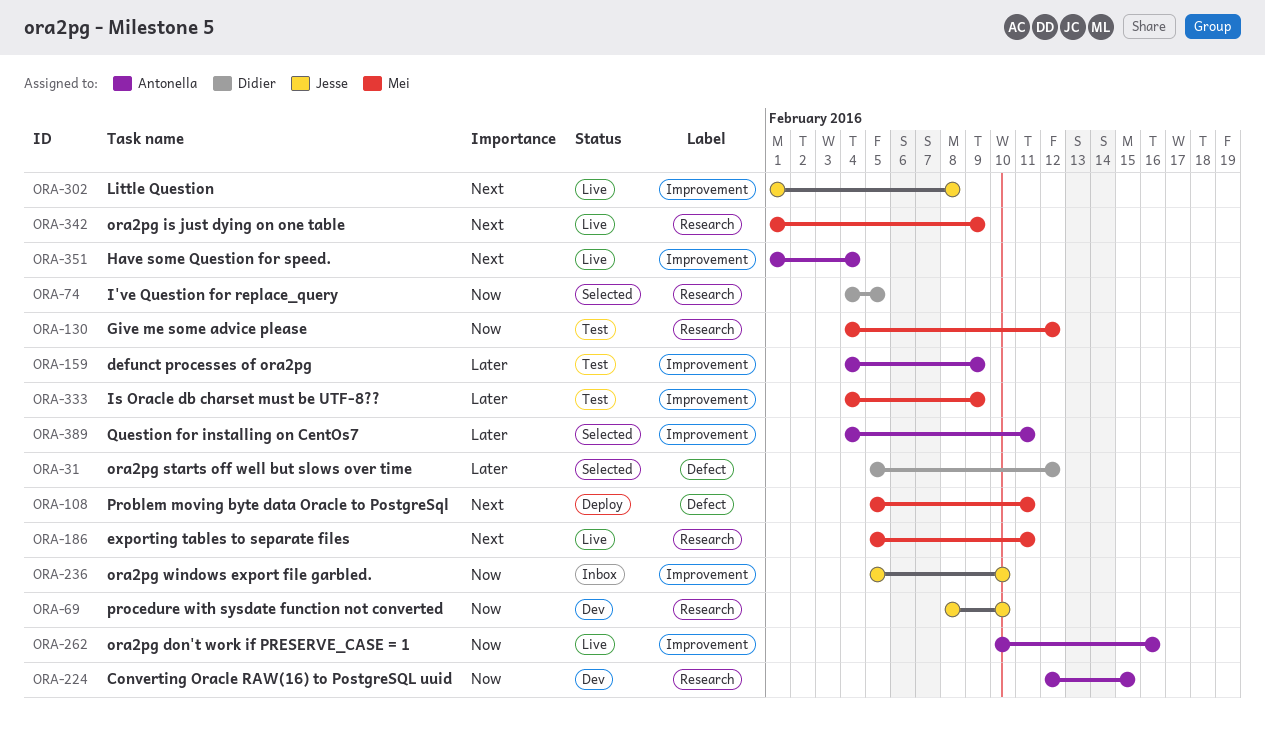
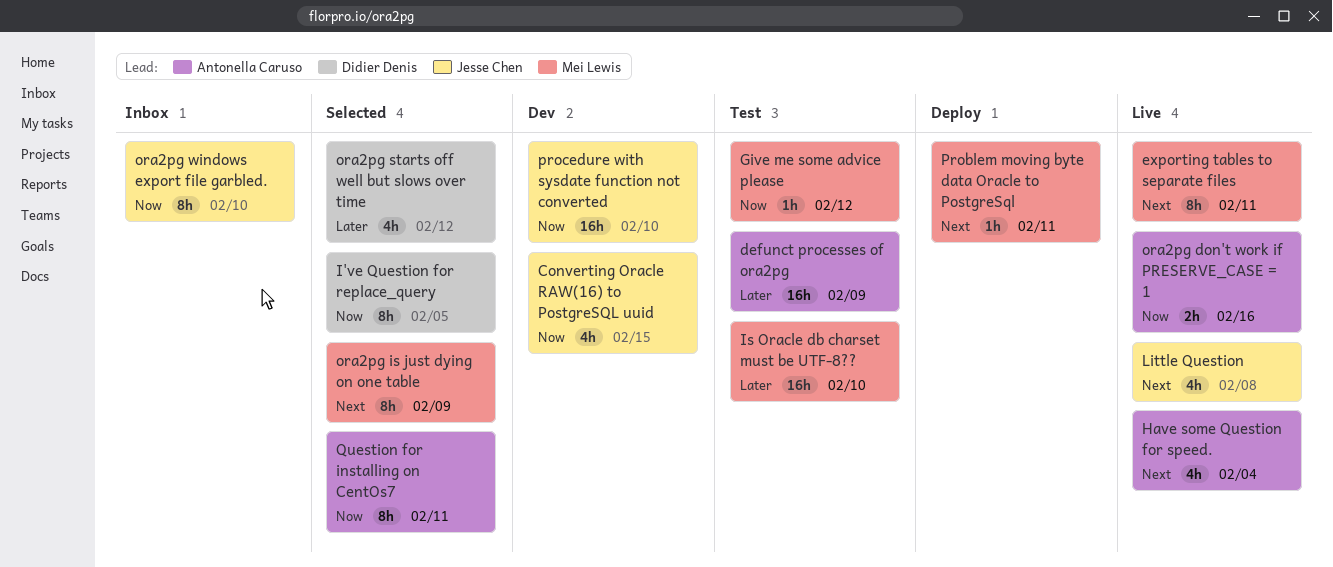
Converting Oracle RAW(16) to PostgreSQL uuid, owner: Antonella Caruso -> Jesse Chen
Is Oracle db charset must be UTF-8??, due: Feb 9 -> Feb 10
ora2pg is just dying on one table, status: Live -> Selected
Question for installing on CentOs7, priority: Later -> Now

